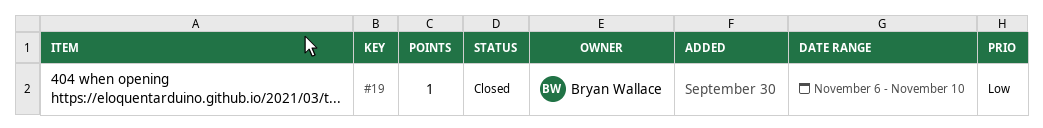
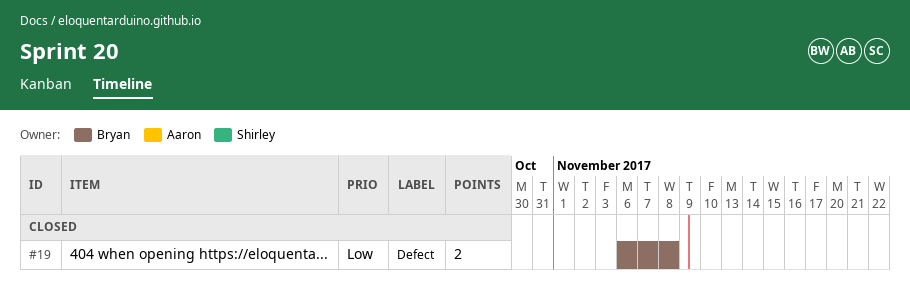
#19, estimate: 1 -> 2
#19, due: Nov 10 -> Nov 8

